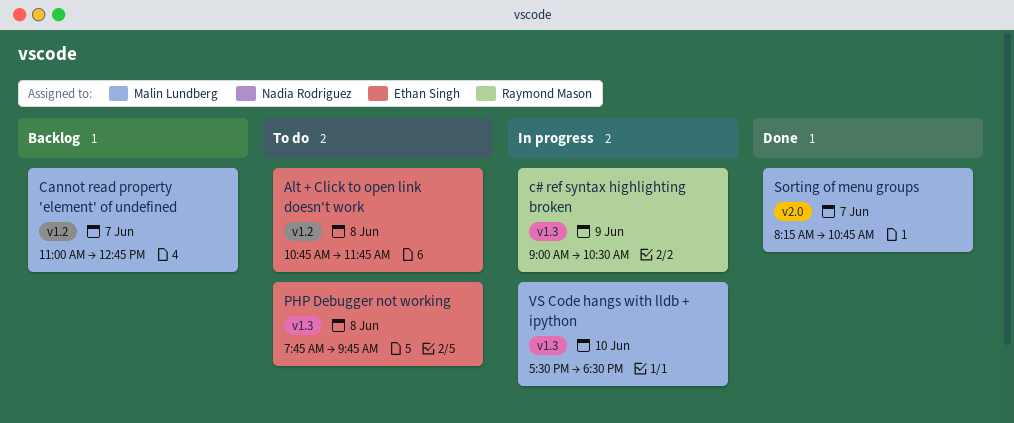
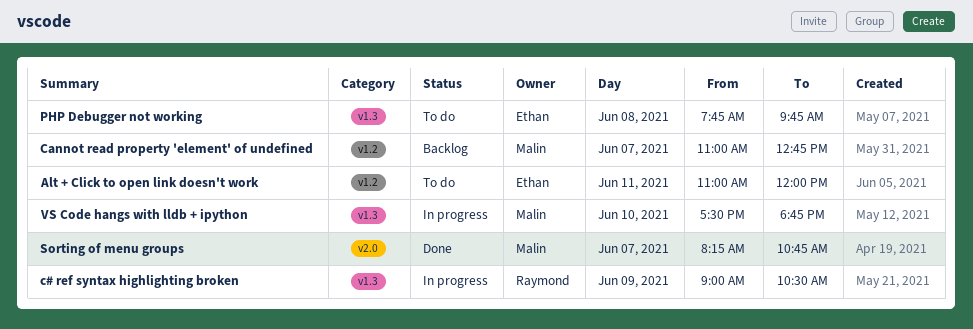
Alt + Click to open link doesn't work, day: Jun 8 -> Jun 11
Alt + Click to open link doesn't work, begins: 10:45 -> 11:00
Alt + Click to open link doesn't work, ends: 11:45 -> 12:00
VS Code hangs with lldb + ipython, ends: 18:30 -> 18:45

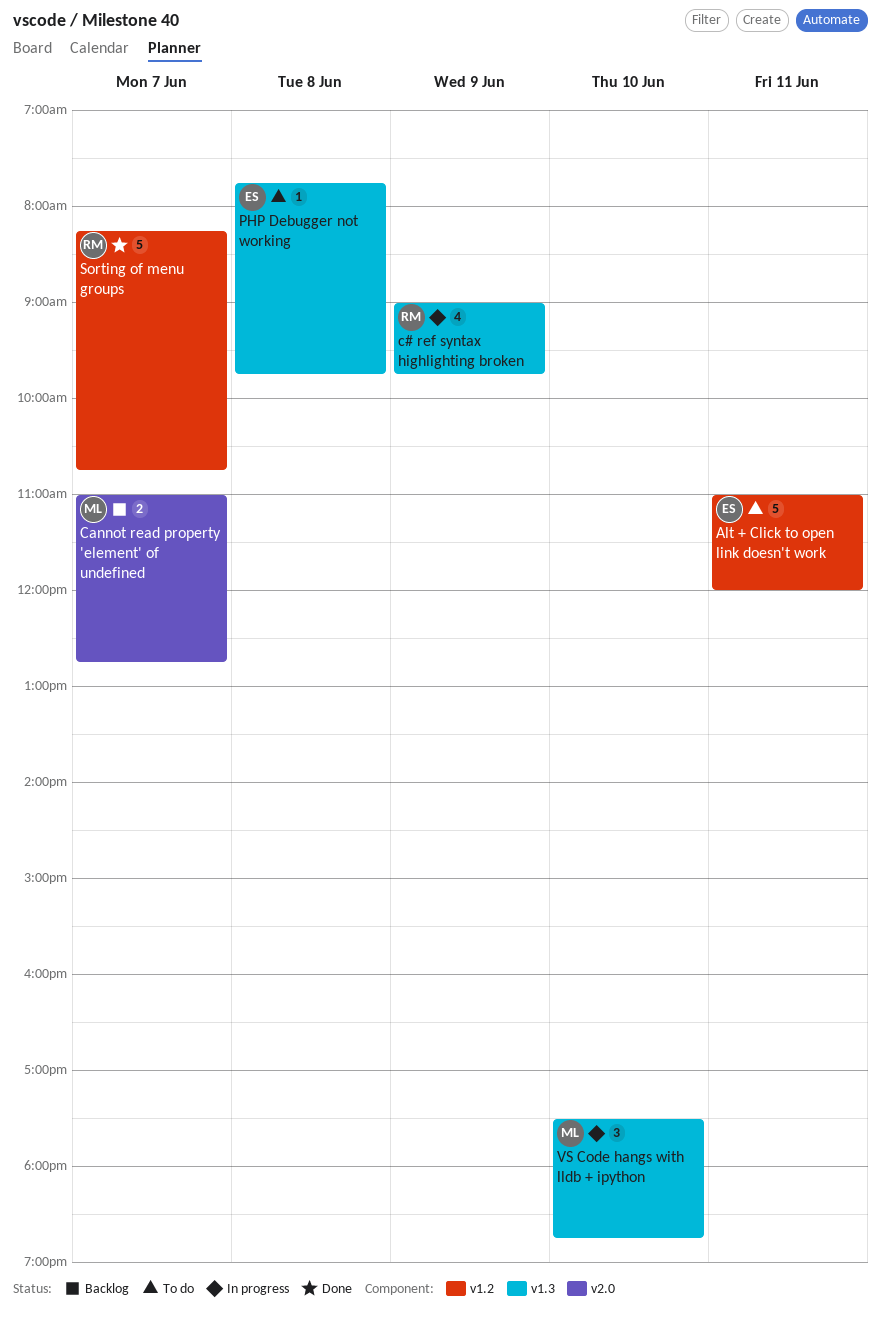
c# ref syntax highlighting broken, ends: 10:30 -> 09:45
Cannot read property 'element' of undefined, label: v1.2 -> v2.0
Sorting of menu groups, owner: Malin -> Raymond
Sorting of menu groups, label: v2.0 -> v1.2

